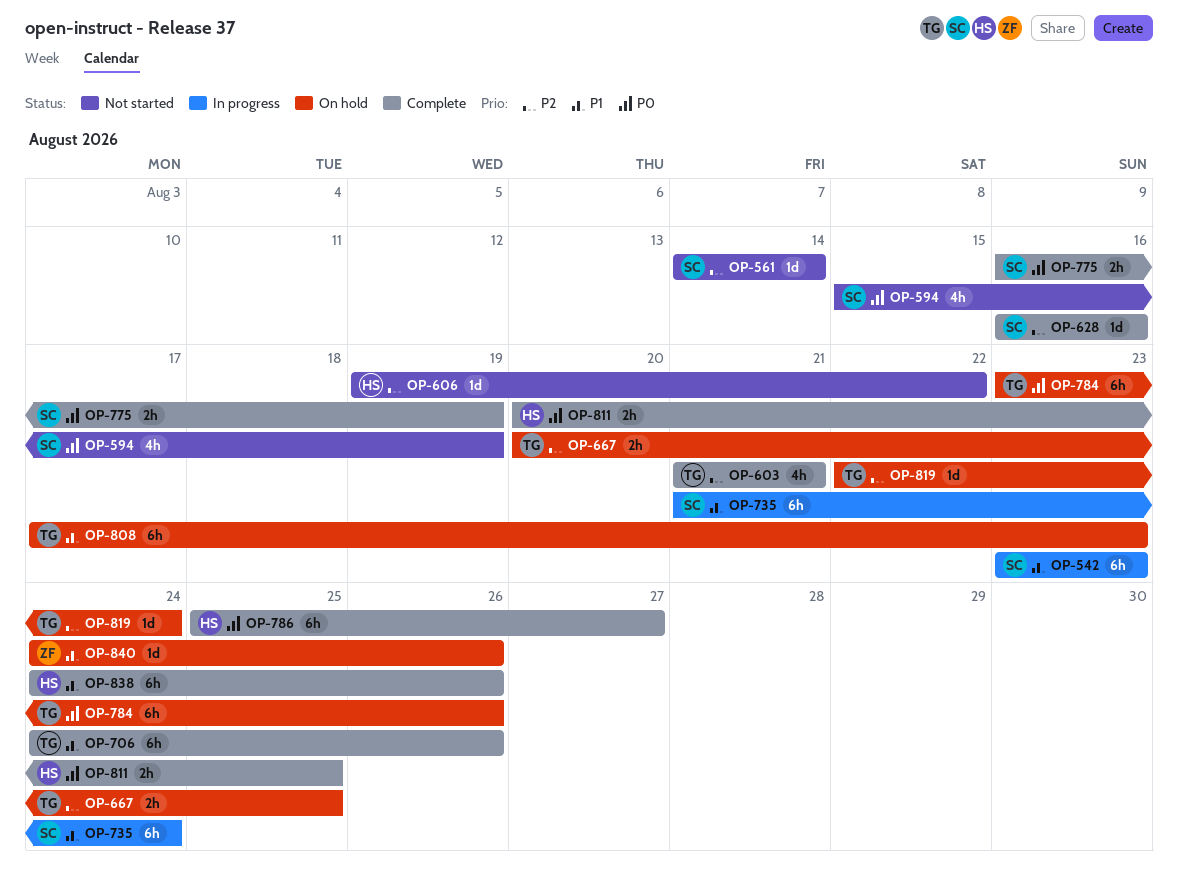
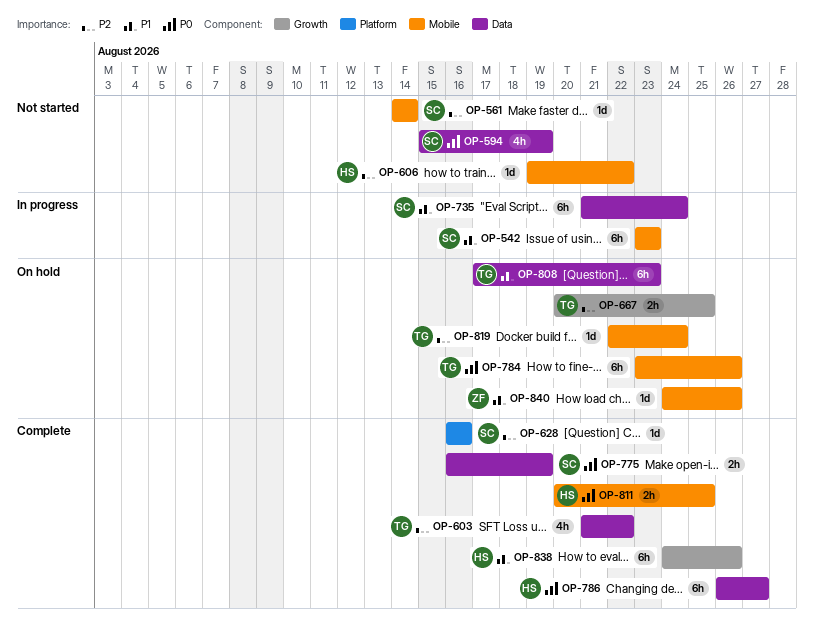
OP-603, due: Aug 21 -> Aug 22
OP-706: present -> none
OP-786, start: Aug 25 -> Aug 26

